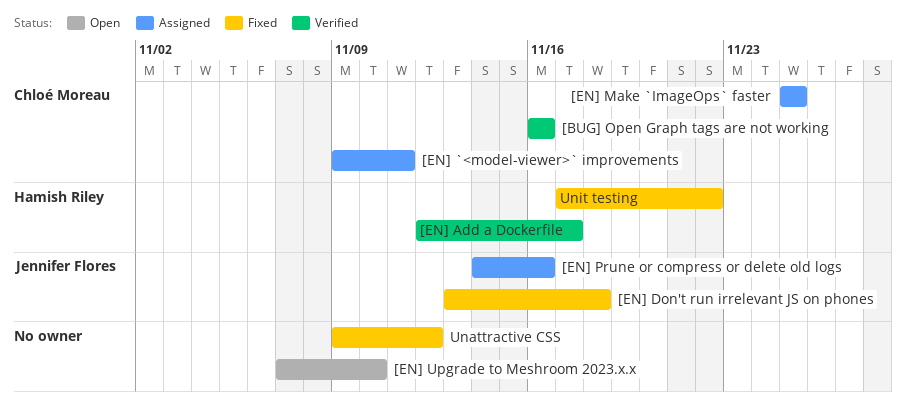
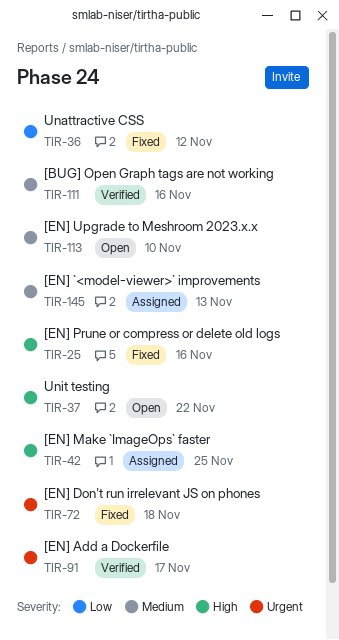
[EN] `<model-viewer>` improvements, due: Nov 11 -> Nov 13
[EN] Prune or compress or delete old logs, status: Assigned -> Fixed
Unit testing, status: Fixed -> Open

